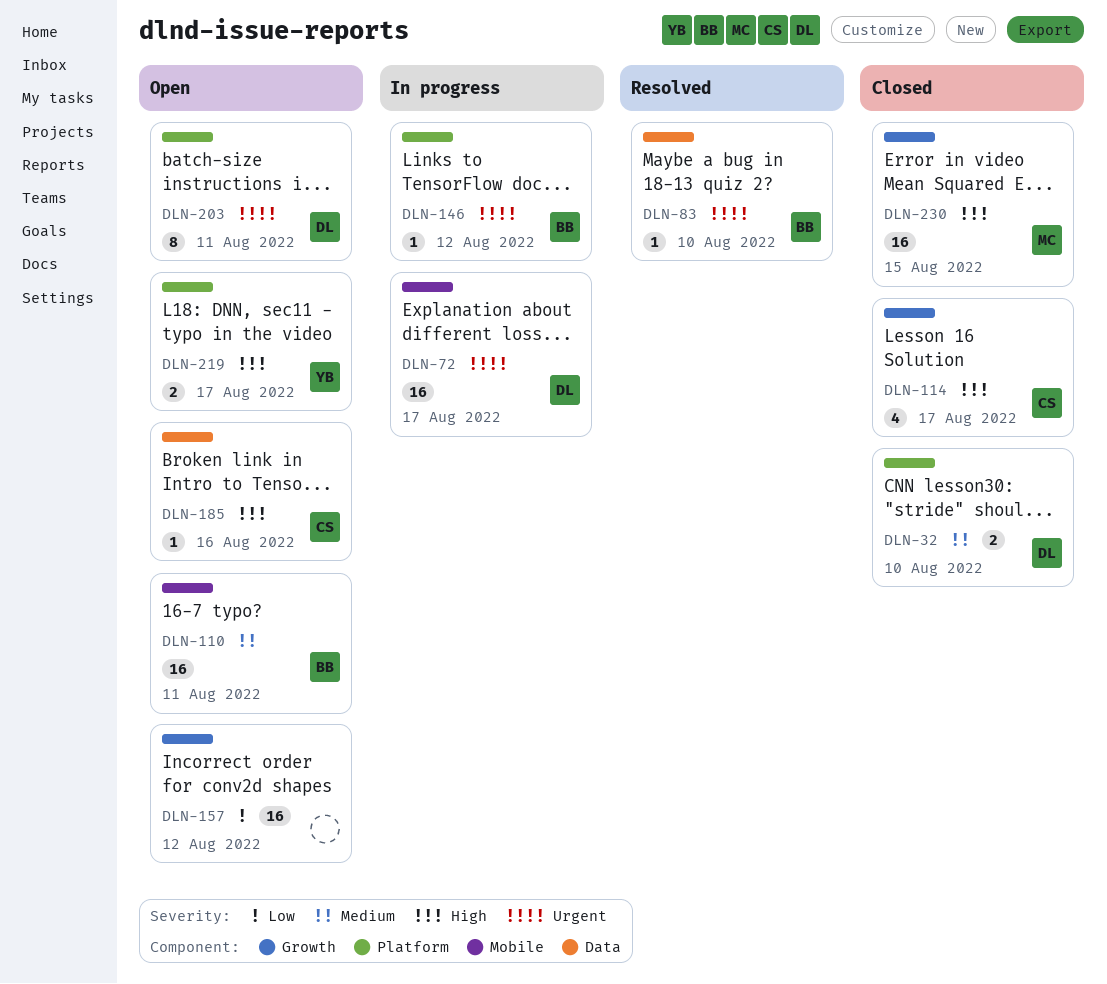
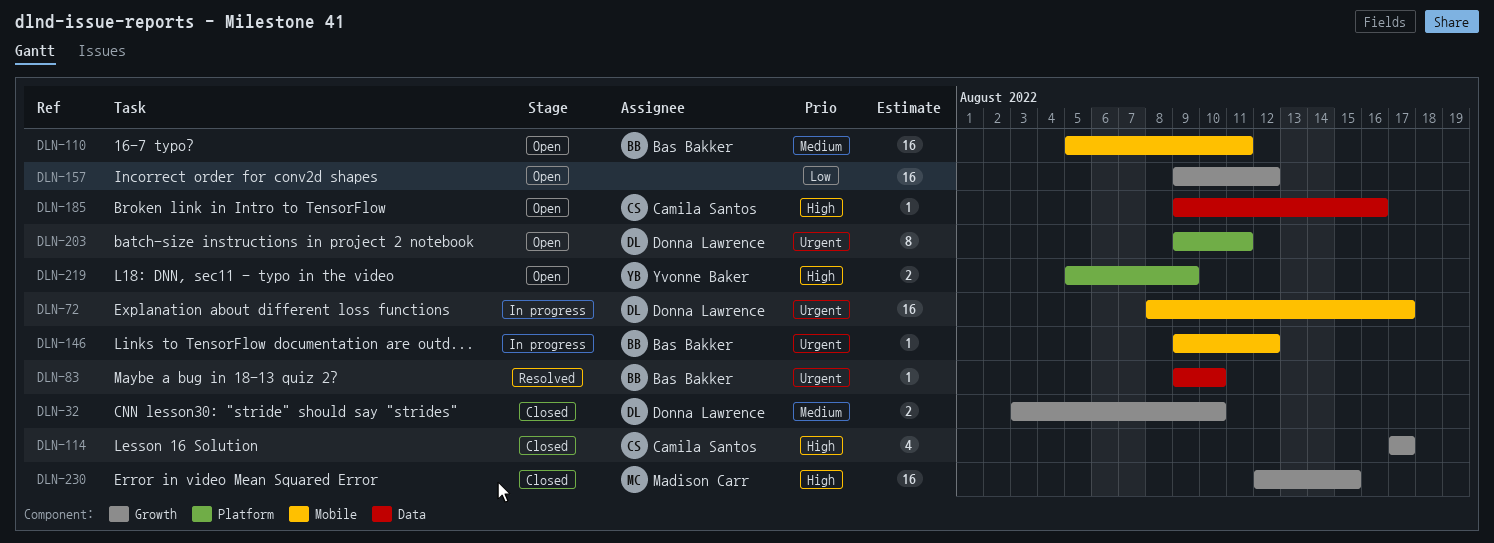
DLN-32, label: Platform -> Growth
DLN-146, label: Platform -> Mobile
DLN-219, due: Aug 17 -> Aug 9

